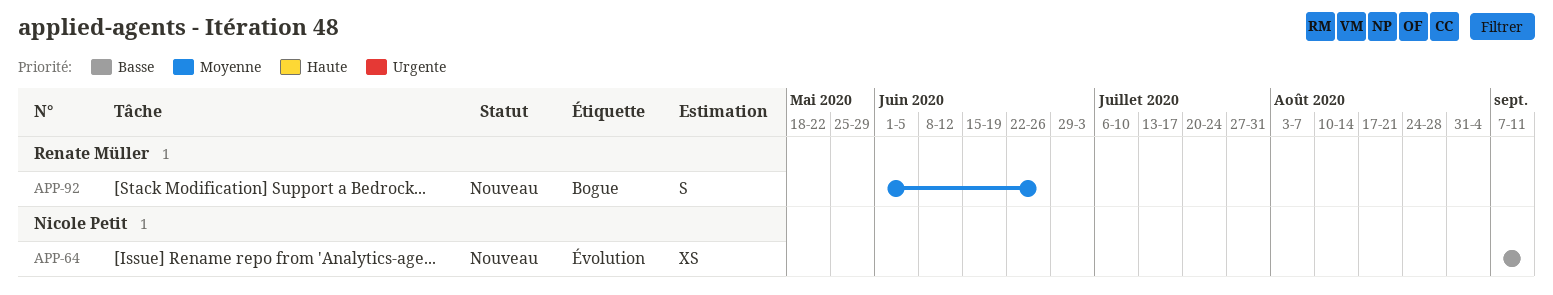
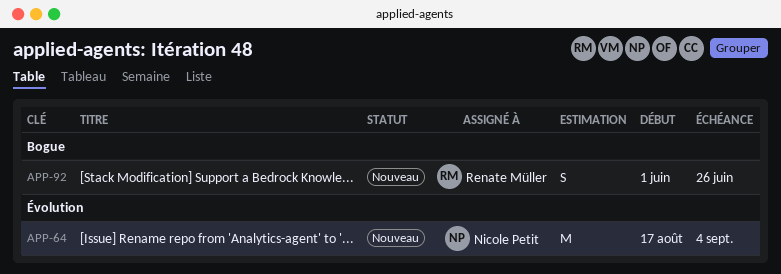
APP-64, estimate: XS -> M
APP-64, start: Sep 7 -> Aug 17
APP-64, due: Sep 11 -> Sep 4

